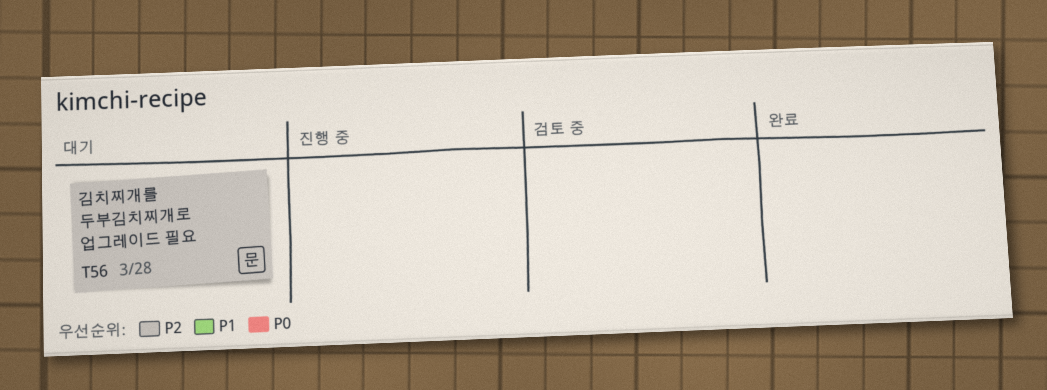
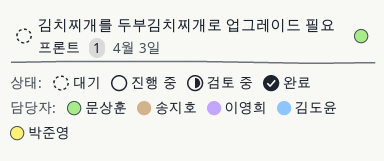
김치찌개를 두부김치찌개로 업그레이드 필요, due: Mar 28 -> Apr 3

